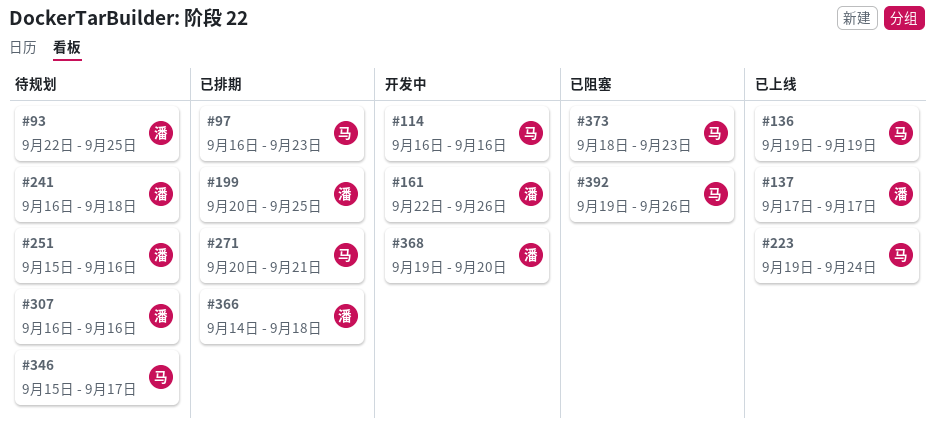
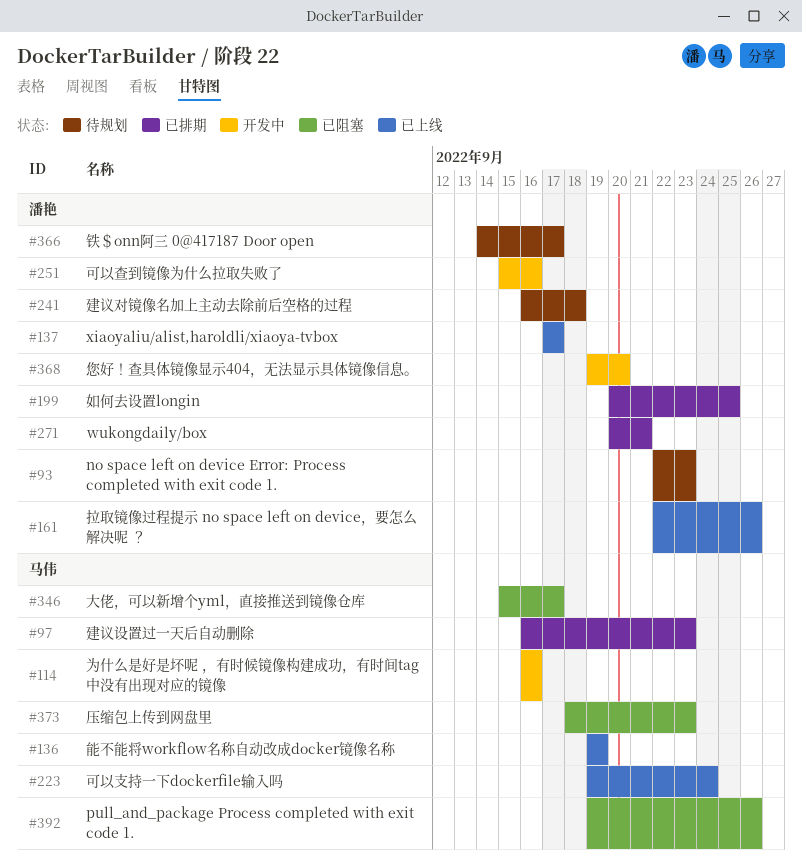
#93, due: Sep 25 -> Sep 23
#161, status: 开发中 -> 已上线
#251, status: 待规划 -> 开发中
#271, owner: 马伟 -> 潘艳
#307: present -> none
#346, status: 待规划 -> 已阻塞
#366, status: 已排期 -> 待规划
#366, due: Sep 18 -> Sep 17

